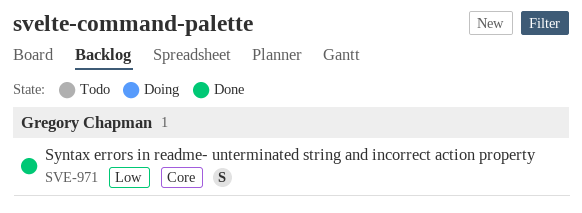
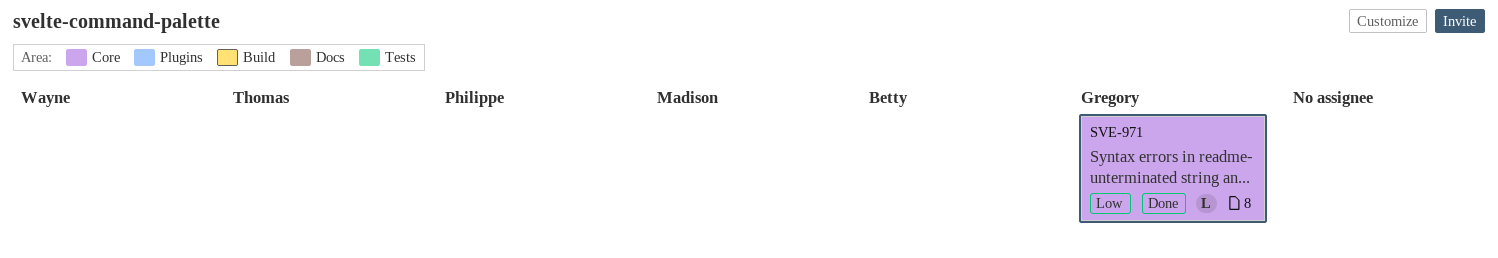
SVE-971, estimate: S -> L

